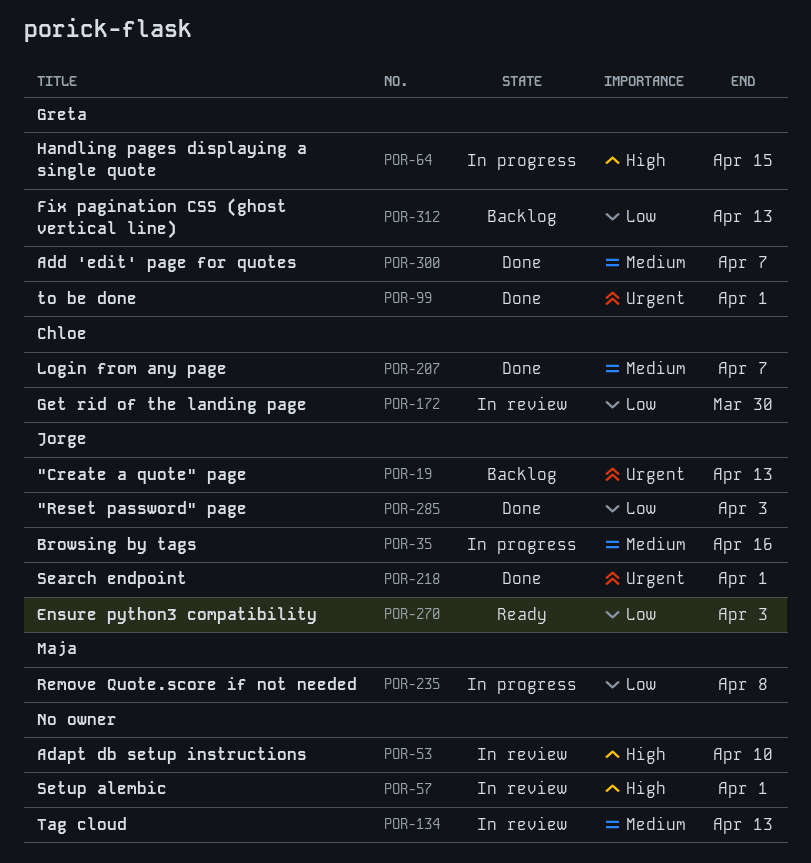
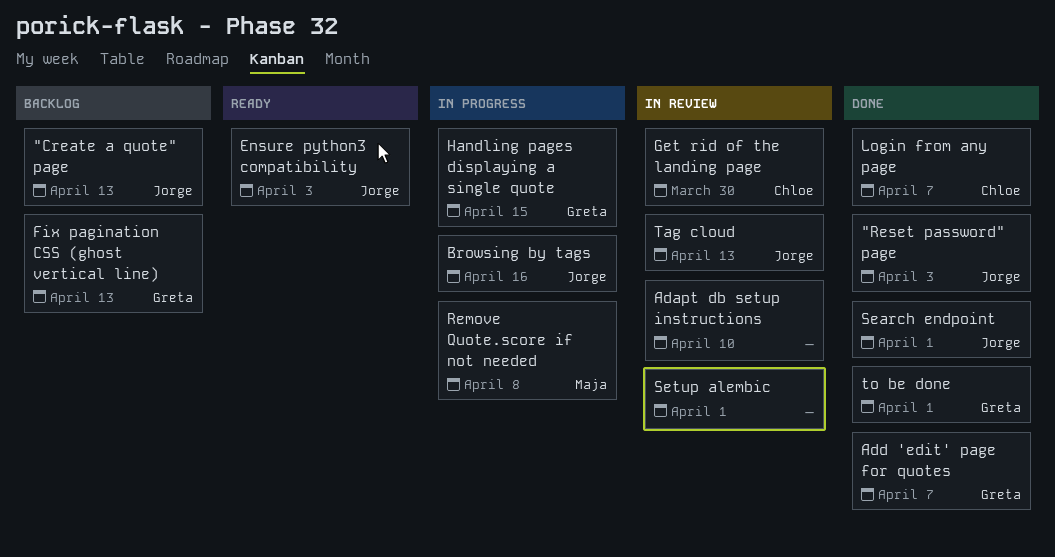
Tag cloud, owner: none -> Jorge

